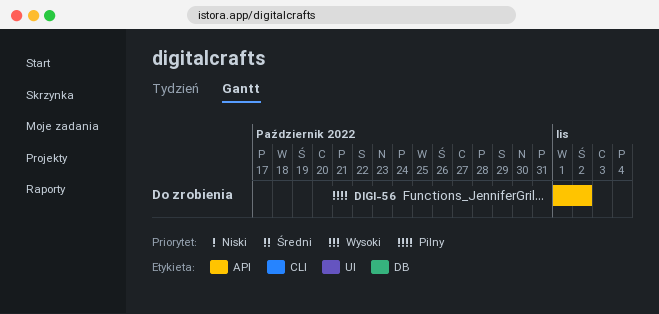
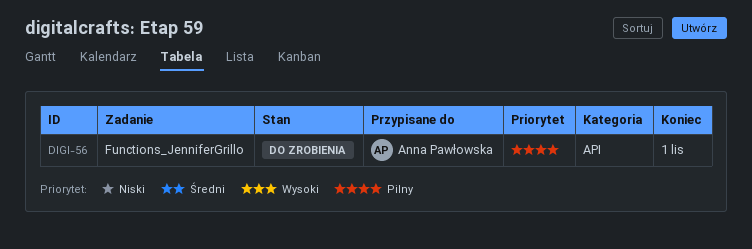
DIGI-56, due: Nov 2 -> Nov 1

